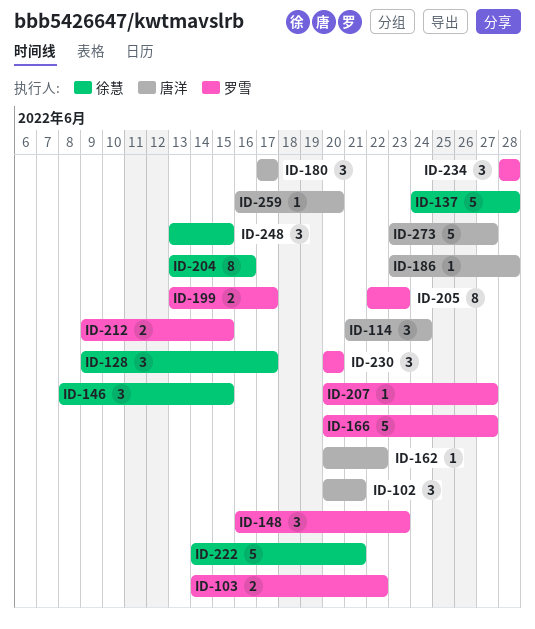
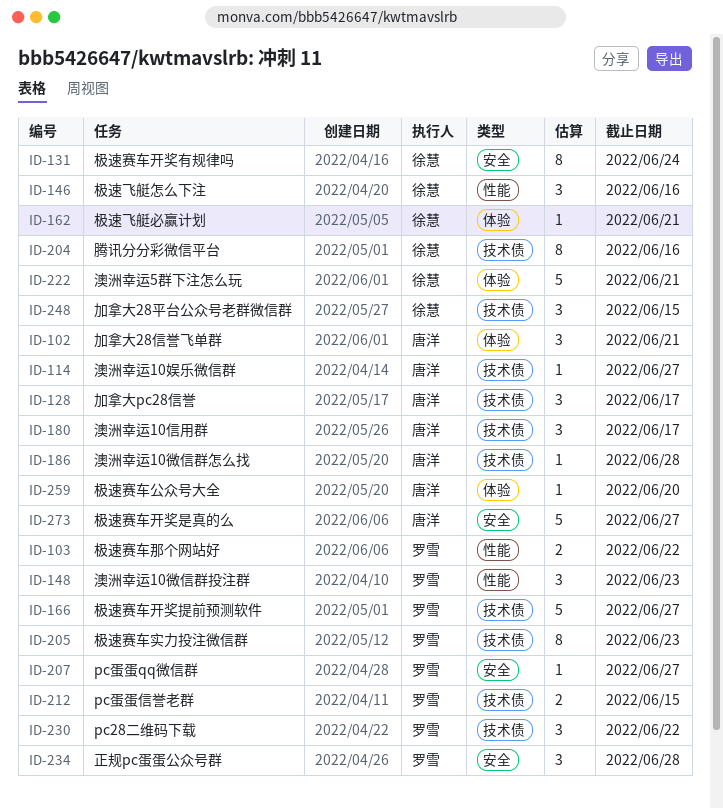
ID-114, estimate: 3 -> 1
ID-114, due: Jun 24 -> Jun 27
ID-128, owner: 徐慧 -> 唐洋
ID-131: none -> present
ID-137: present -> none
ID-146, due: Jun 15 -> Jun 16
ID-162, owner: 唐洋 -> 徐慧
ID-162, due: Jun 22 -> Jun 21
ID-199: present -> none
ID-230, due: Jun 20 -> Jun 22

